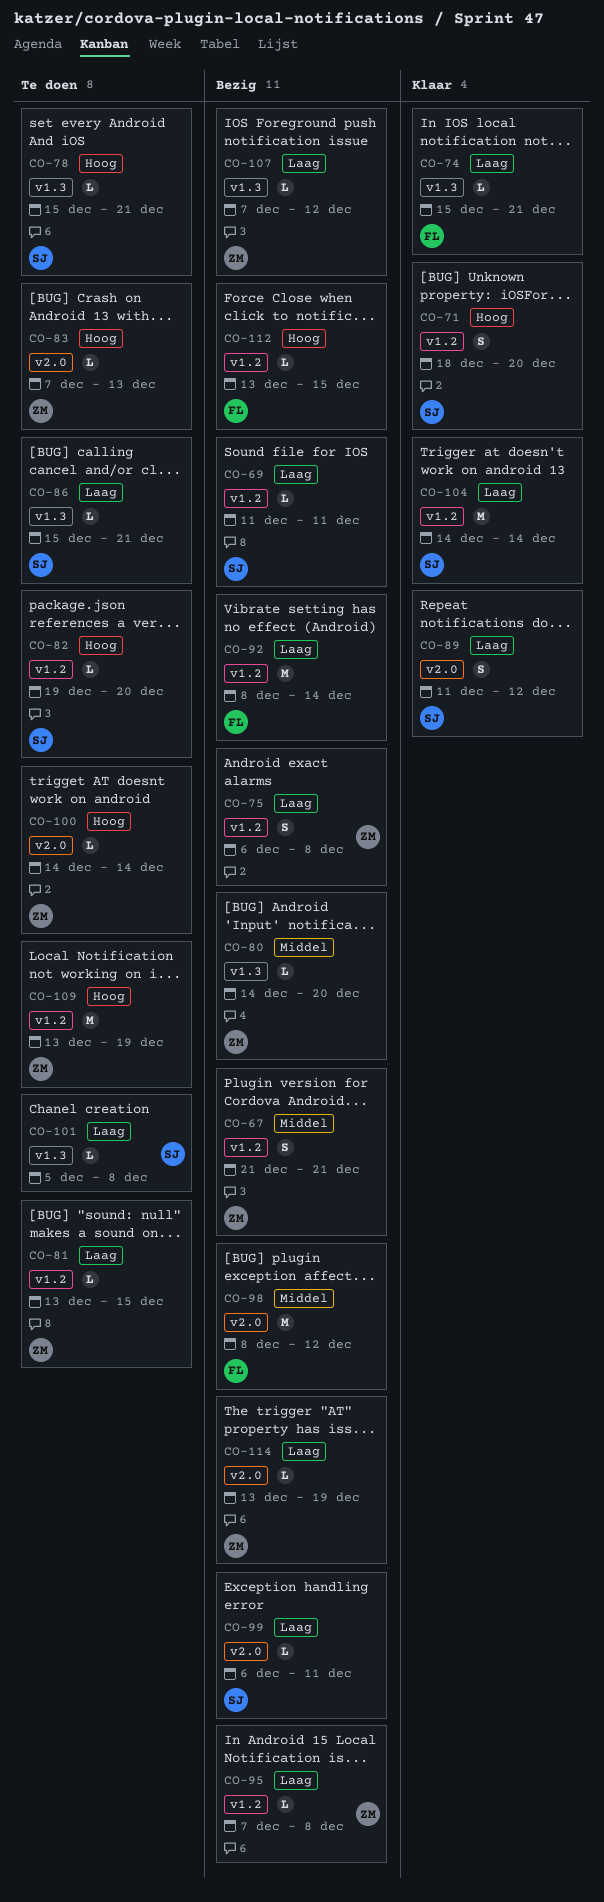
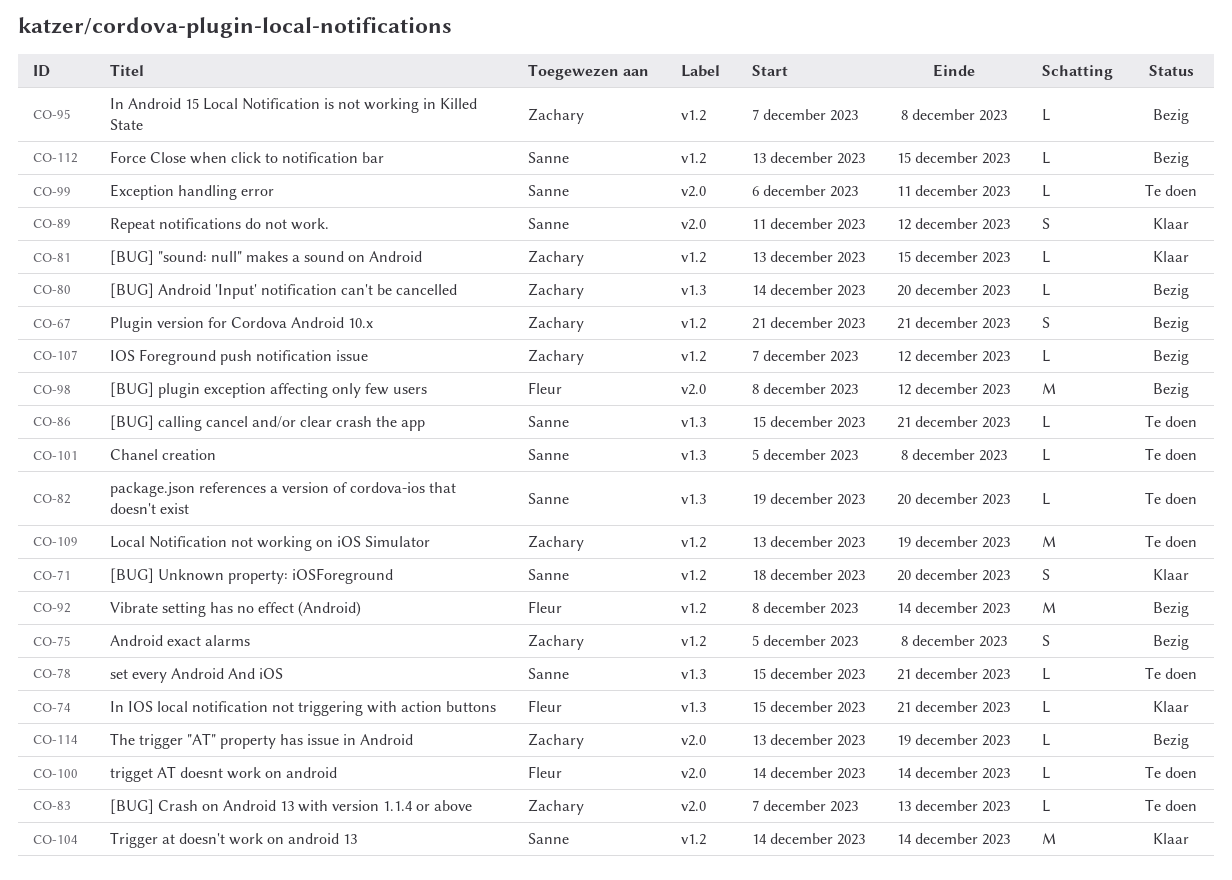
CO-69: present -> none
CO-75, start: Dec 6 -> Dec 5
CO-81, status: Te doen -> Klaar
CO-82, label: v1.2 -> v1.3
CO-99, status: Bezig -> Te doen
CO-100, owner: Zachary -> Fleur
CO-107, label: v1.3 -> v1.2
CO-112, owner: Fleur -> Sanne

